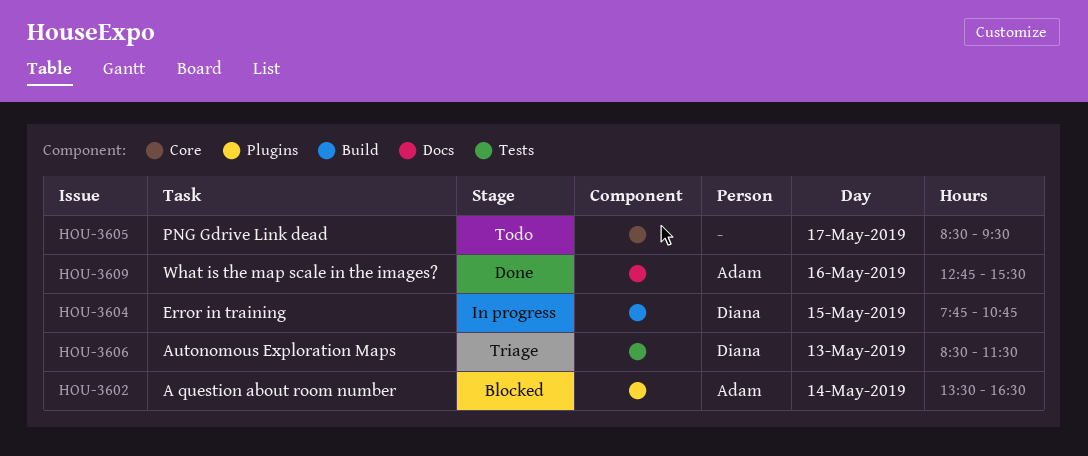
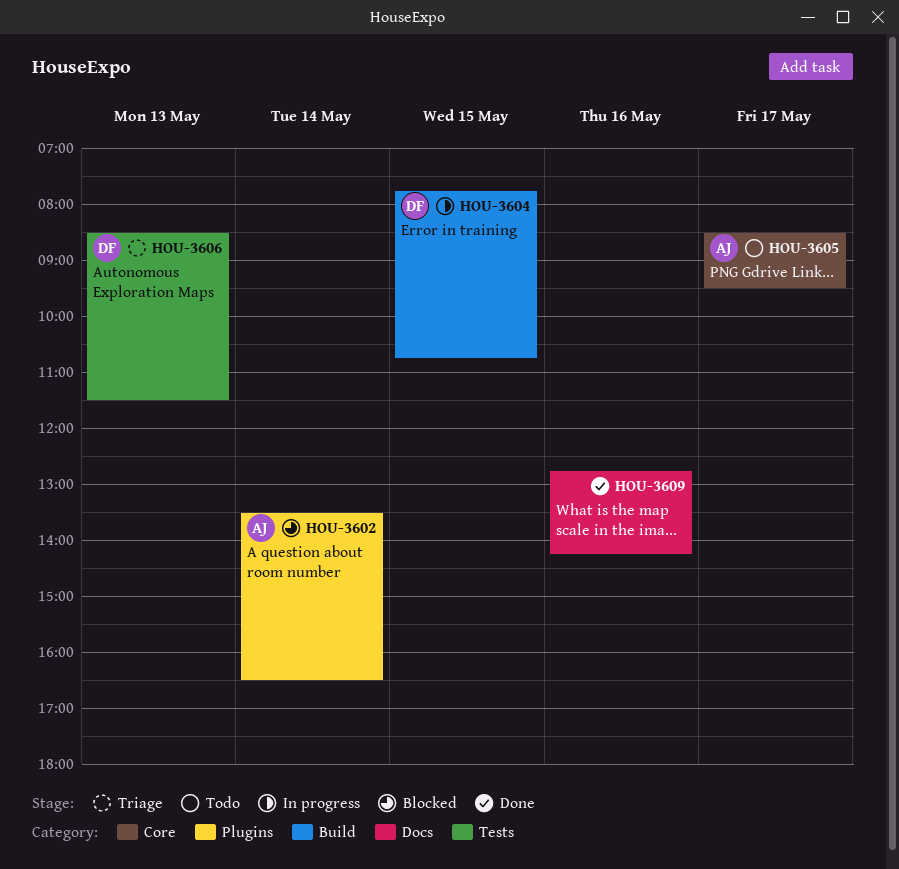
HOU-3605, owner: none -> Adam
HOU-3609, owner: Adam -> none
HOU-3609, ends: 15:30 -> 14:15

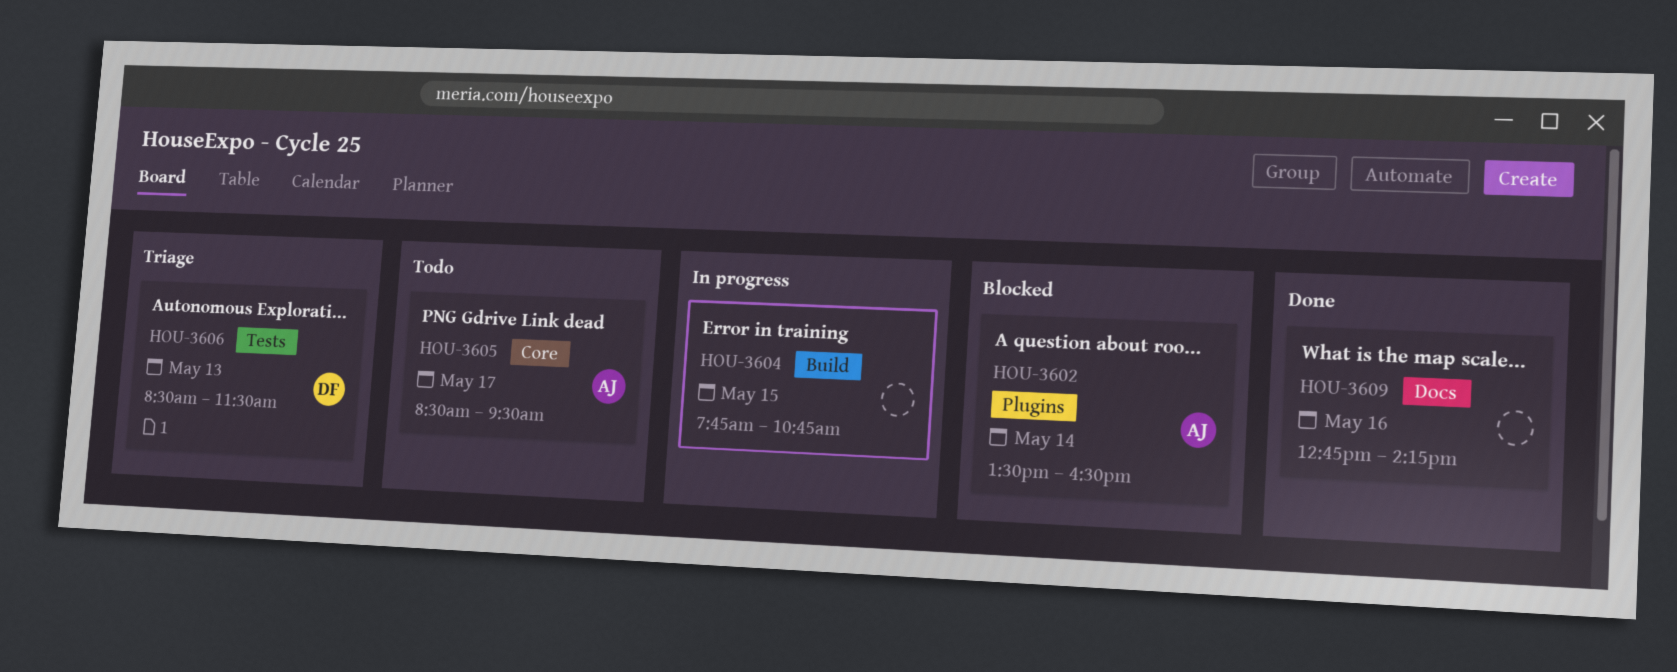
HOU-3604, owner: DF -> none

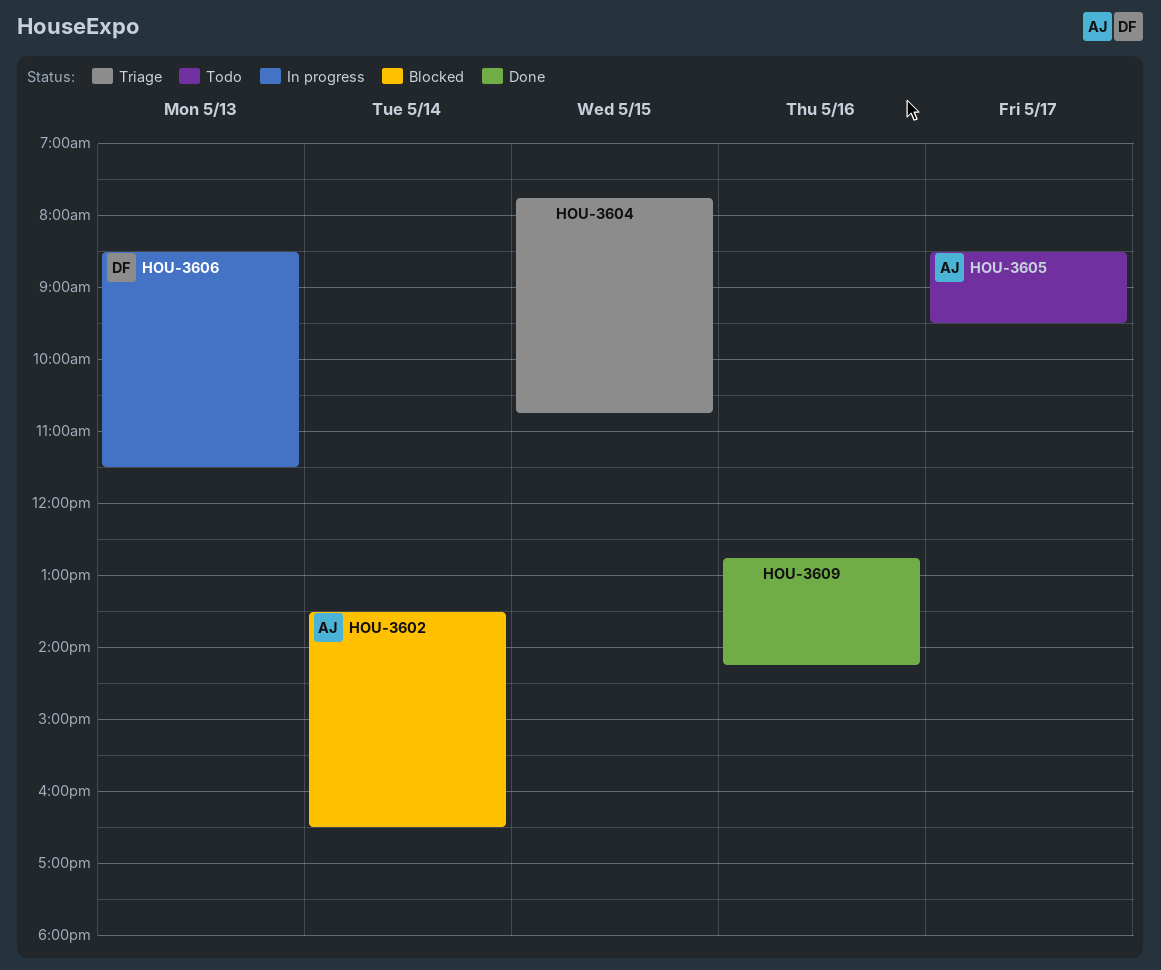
HOU-3604, status: In progress -> Triage
HOU-3606, status: Triage -> In progress

